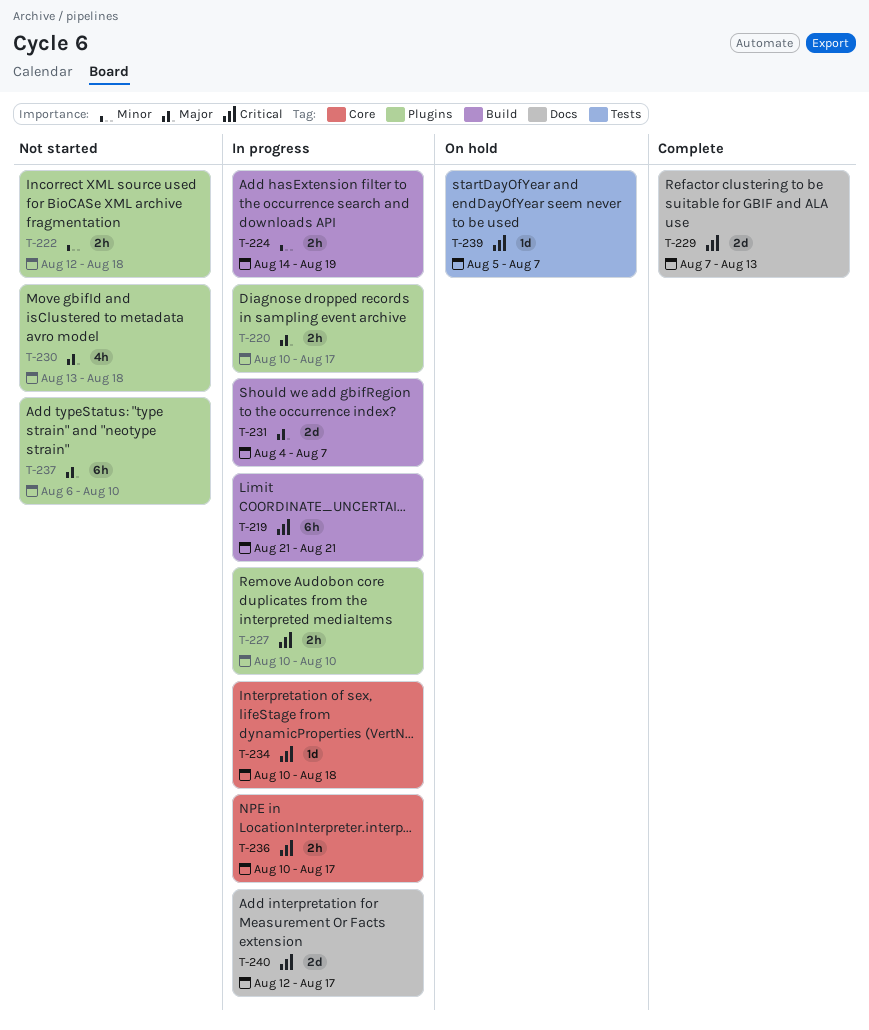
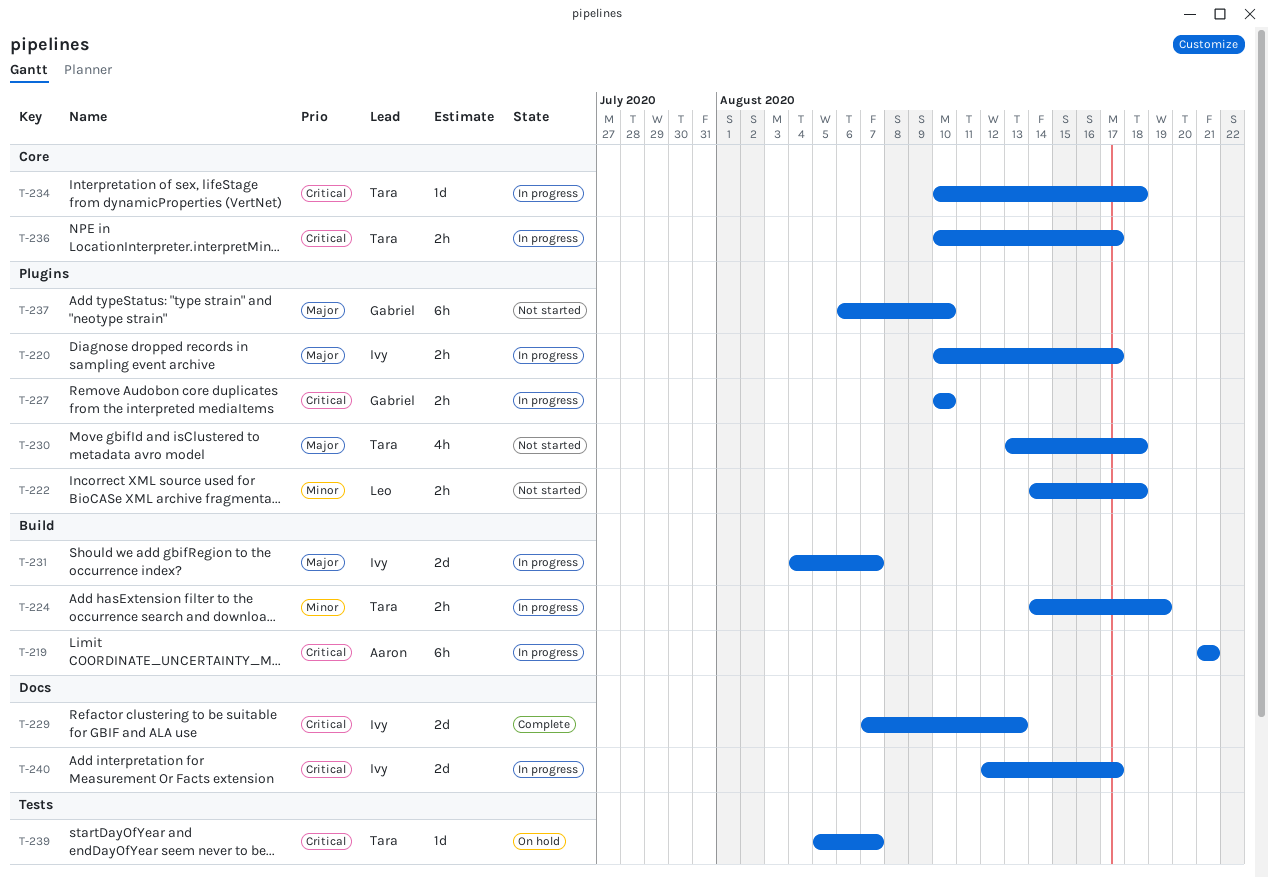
T-222, start: Aug 12 -> Aug 14

